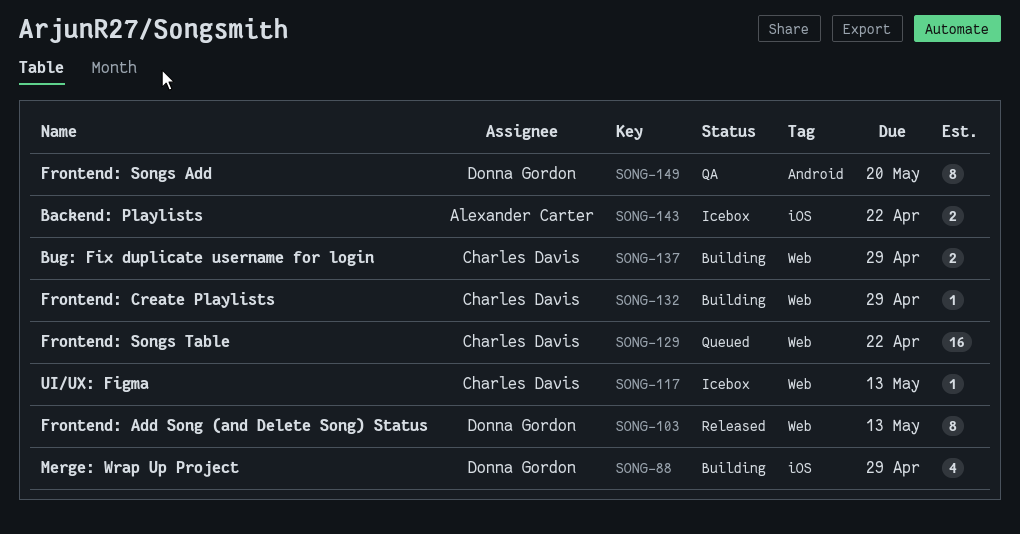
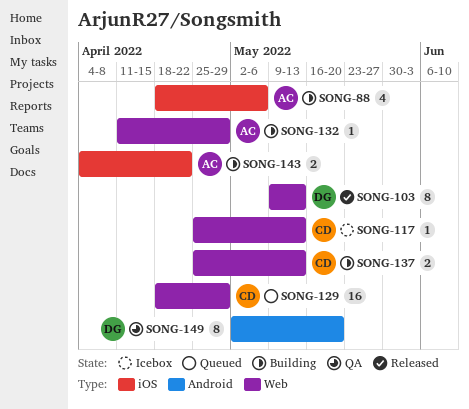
SONG-88, owner: Donna Gordon -> Alexander Carter
SONG-88, due: Apr 29 -> May 6
SONG-129, due: Apr 22 -> Apr 29
SONG-132, owner: Charles Davis -> Alexander Carter
SONG-137, due: Apr 29 -> May 13
SONG-143, status: Icebox -> Building

